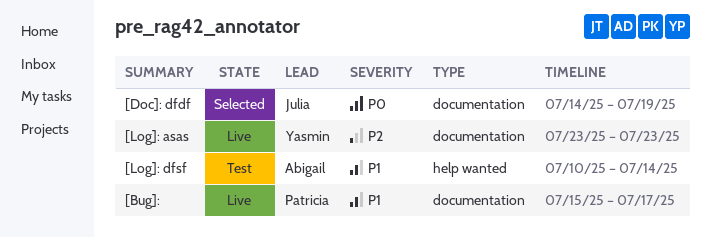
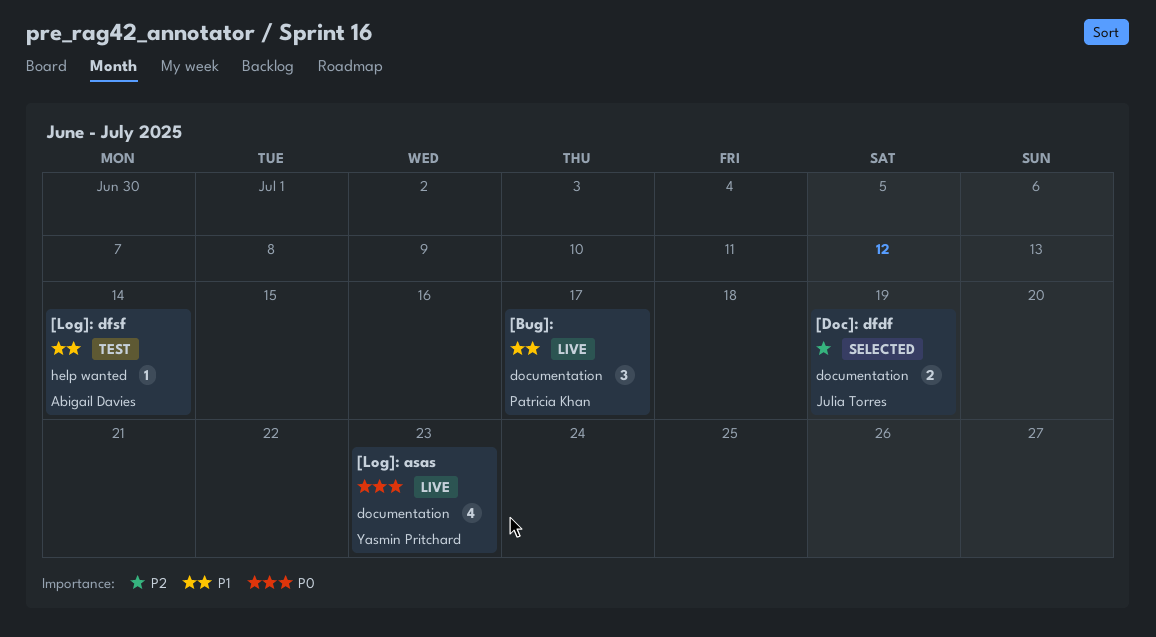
[Doc]: dfdf, priority: P0 -> P2
[Log]: asas, priority: P2 -> P0

